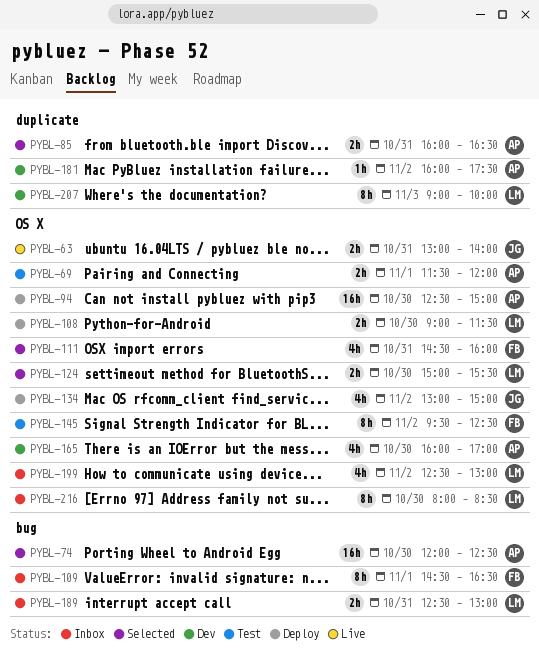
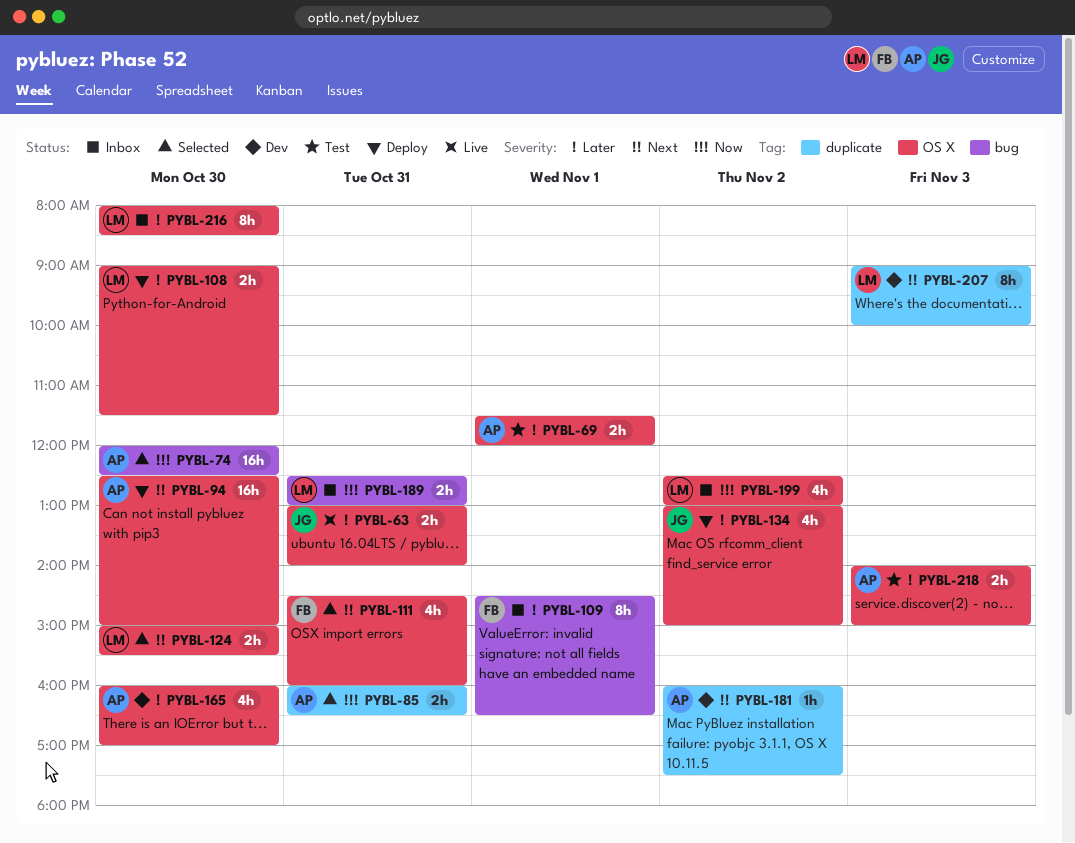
PYBL-145: present -> none
PYBL-218: none -> present

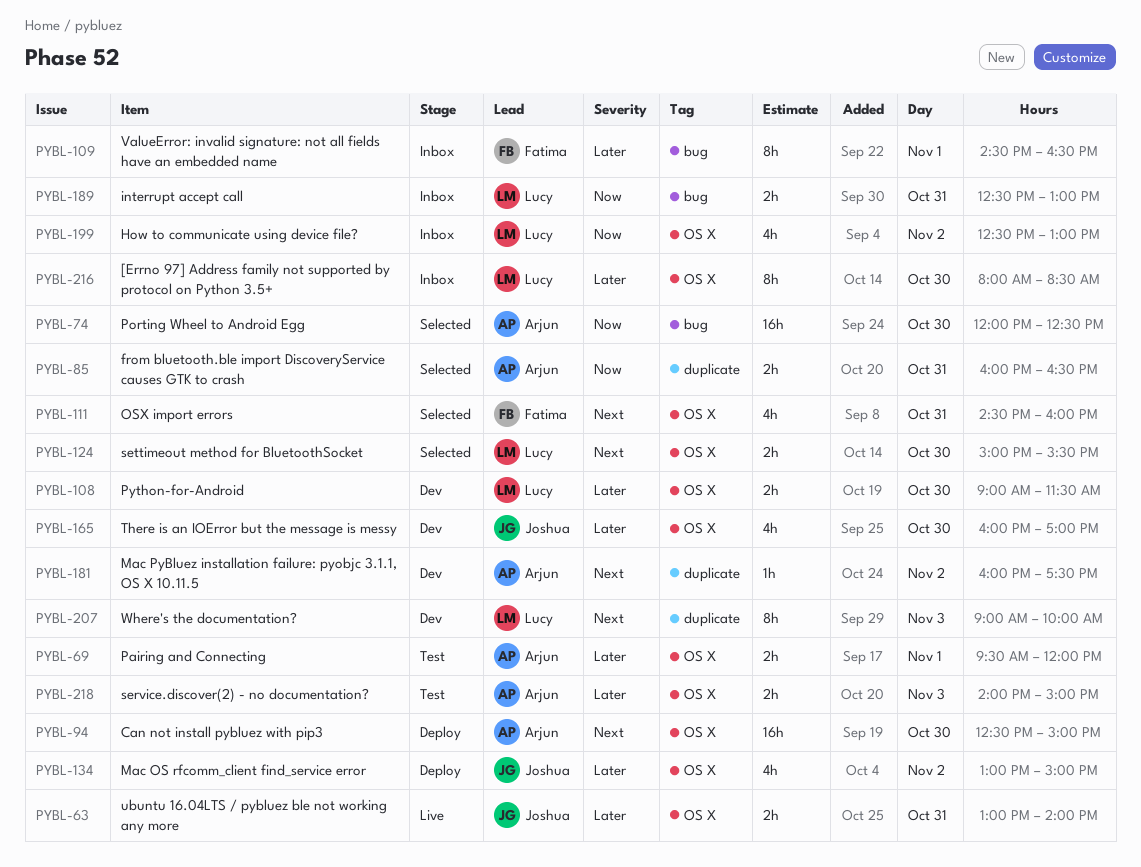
PYBL-69, begins: 11:30 -> 09:30
PYBL-108, status: Deploy -> Dev
PYBL-165, owner: Arjun -> Joshua

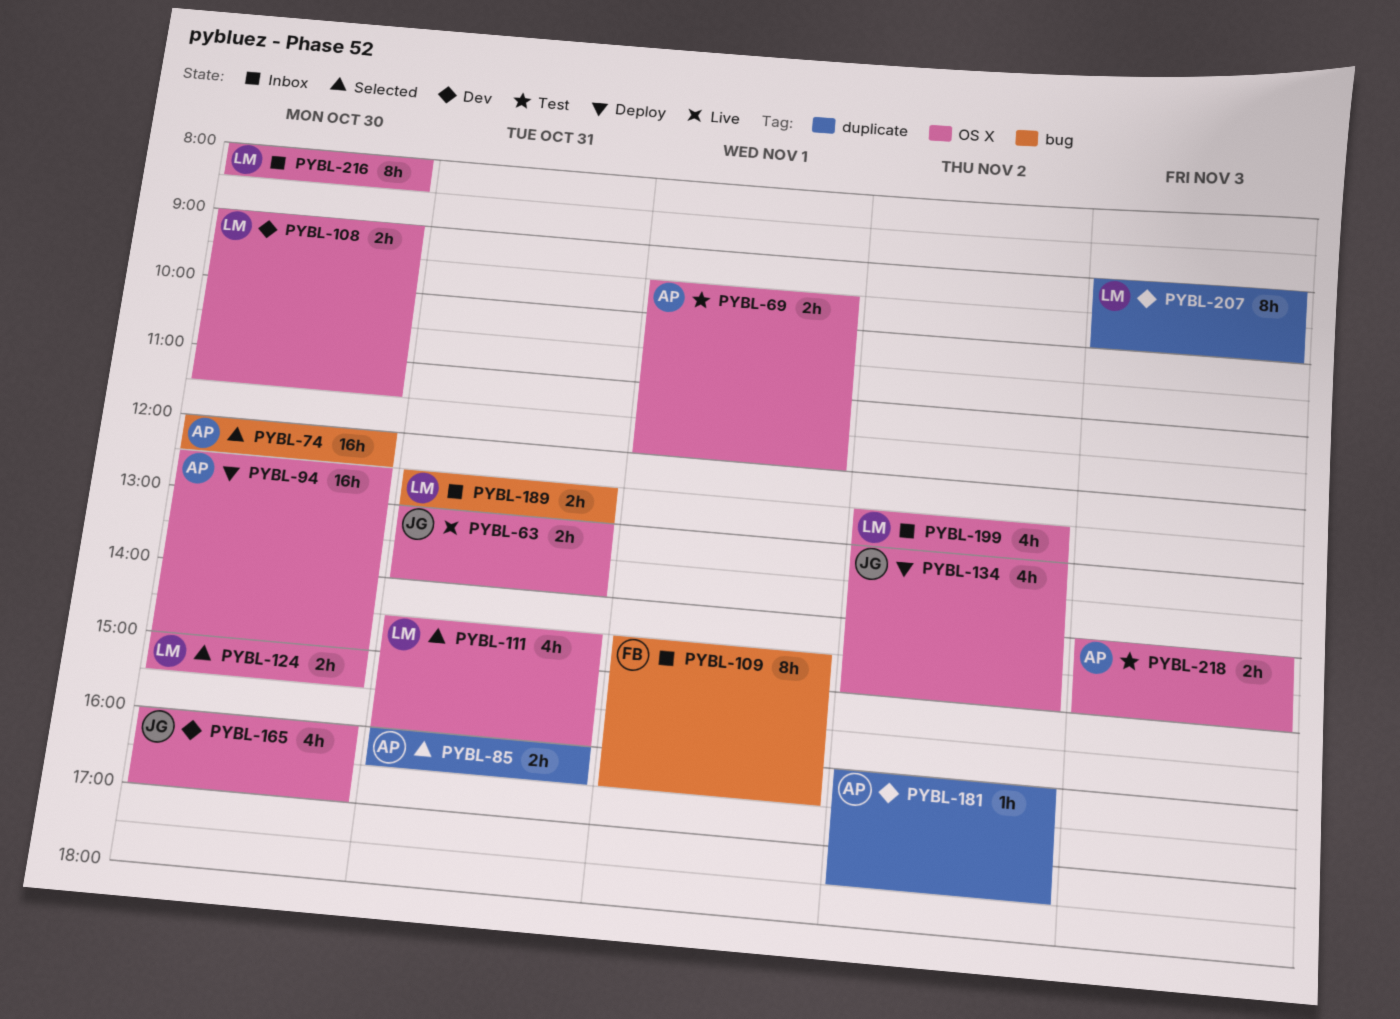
PYBL-111, owner: Fatima -> Lucy

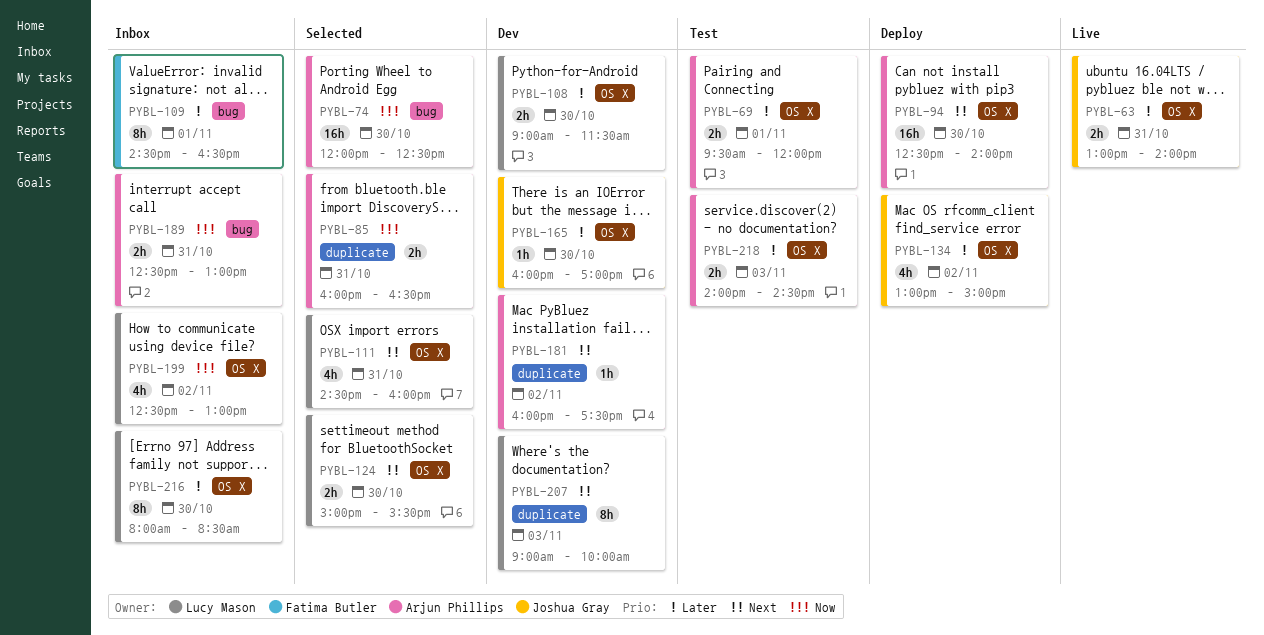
PYBL-94, ends: 15:00 -> 14:00
PYBL-165, estimate: 4h -> 1h
PYBL-189, owner: Lucy Mason -> Arjun Phillips
PYBL-218, ends: 15:00 -> 14:30

